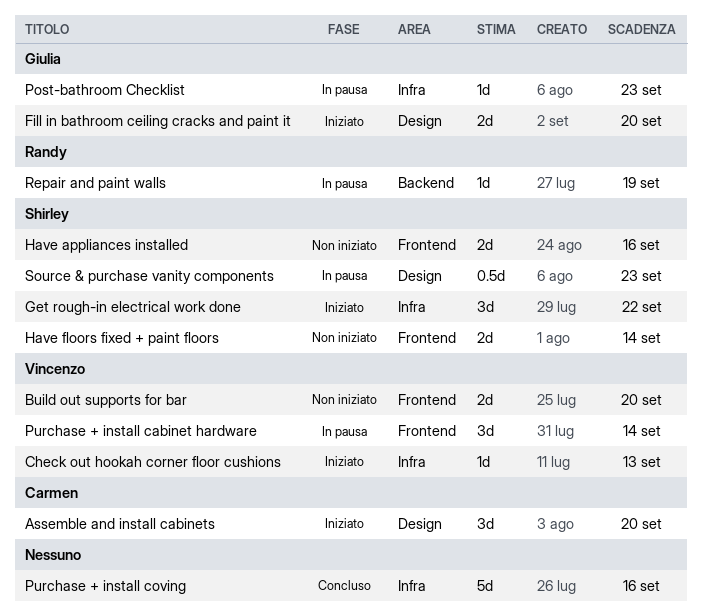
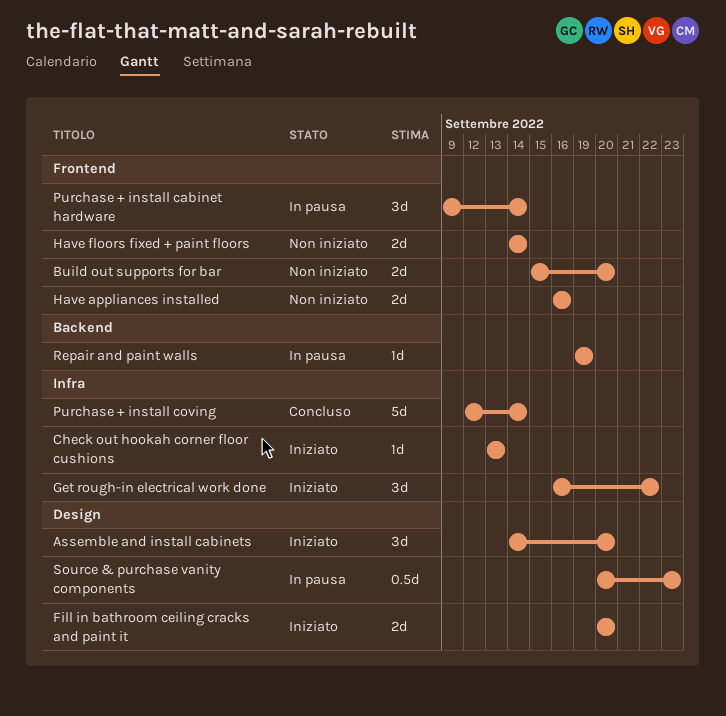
Post-bathroom Checklist: present -> none
Purchase + install coving, due: Sep 16 -> Sep 14

